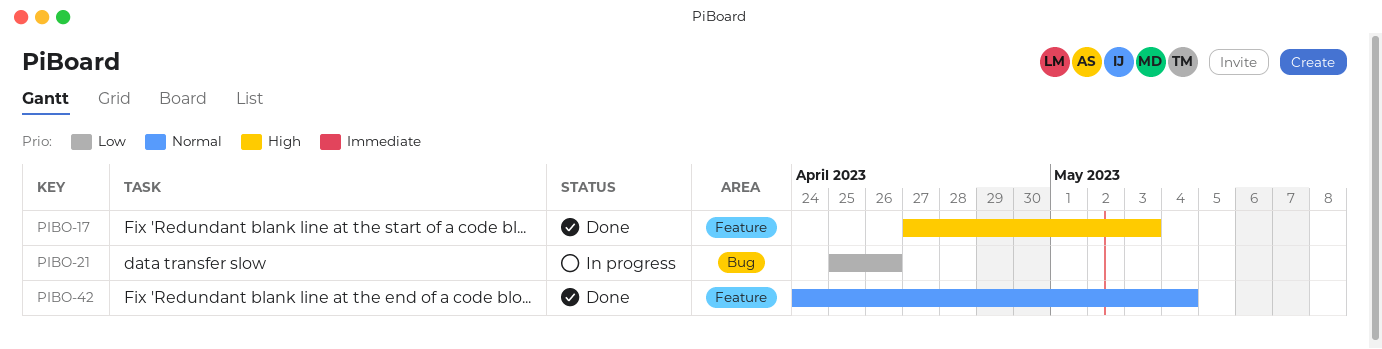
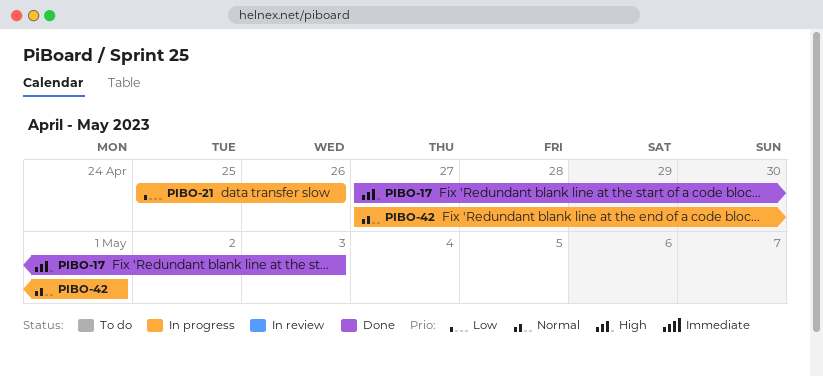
PIBO-42, status: Done -> In progress
PIBO-42, start: Apr 24 -> Apr 27
PIBO-42, due: May 4 -> May 1

